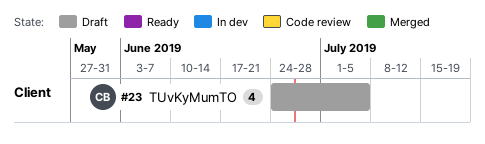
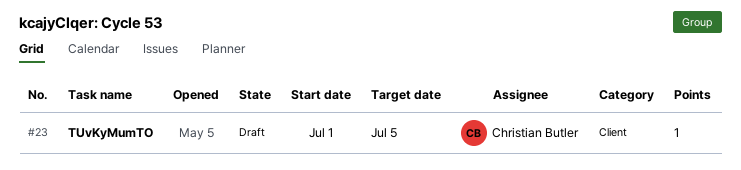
#23, estimate: 4 -> 1
#23, start: Jun 24 -> Jul 1

